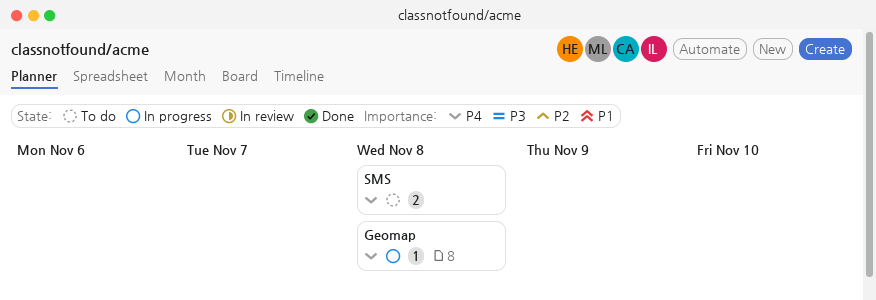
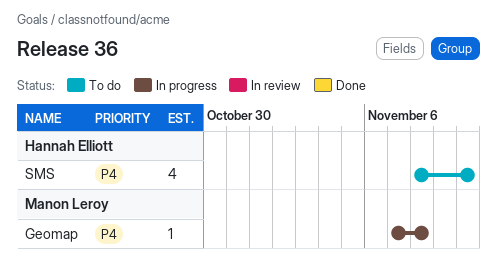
SMS, estimate: 2 -> 4
SMS, due: Nov 8 -> Nov 10

